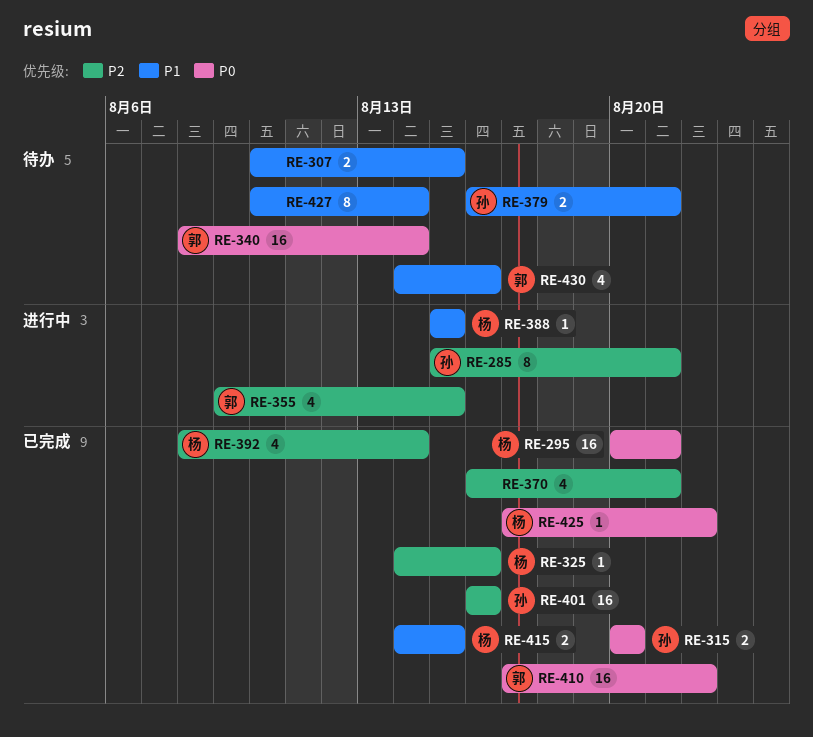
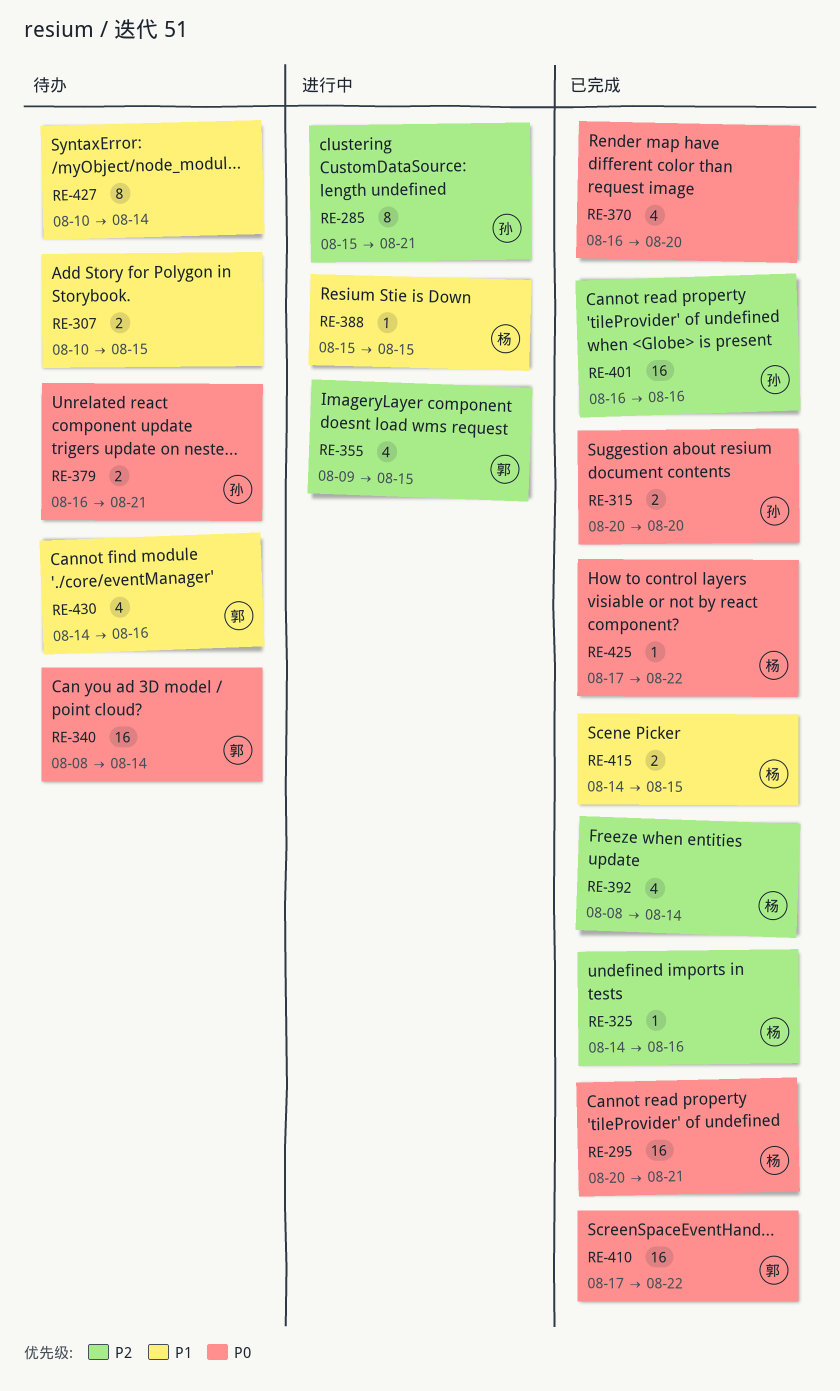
RE-370, priority: P2 -> P0
RE-370, due: Aug 21 -> Aug 20
RE-379, priority: P1 -> P0

